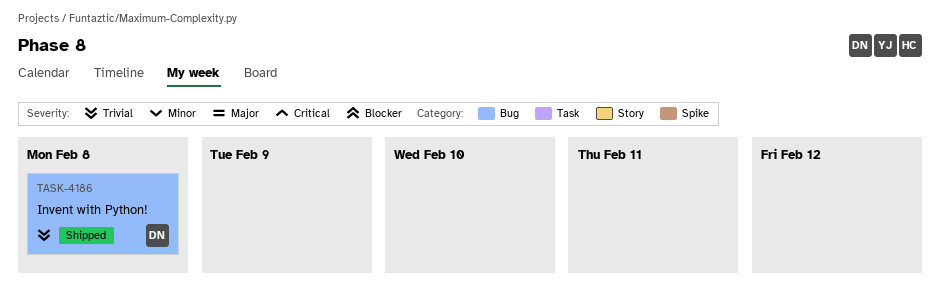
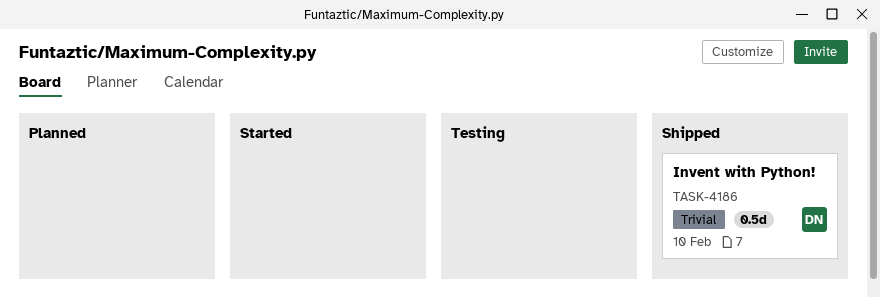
TASK-4186, due: Feb 8 -> Feb 10

